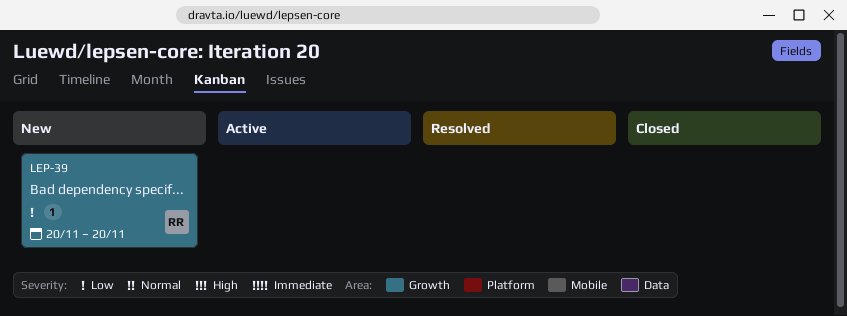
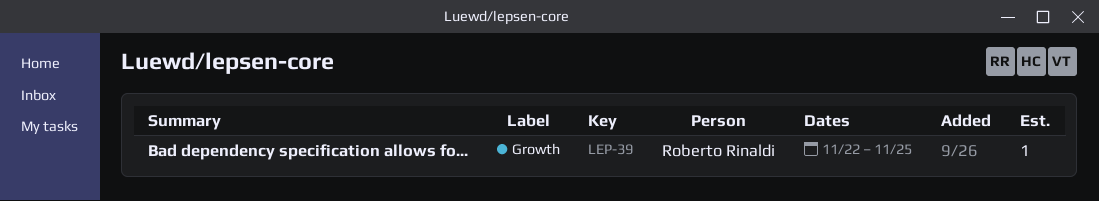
LEP-39, start: Nov 20 -> Nov 22
LEP-39, due: Nov 20 -> Nov 25

